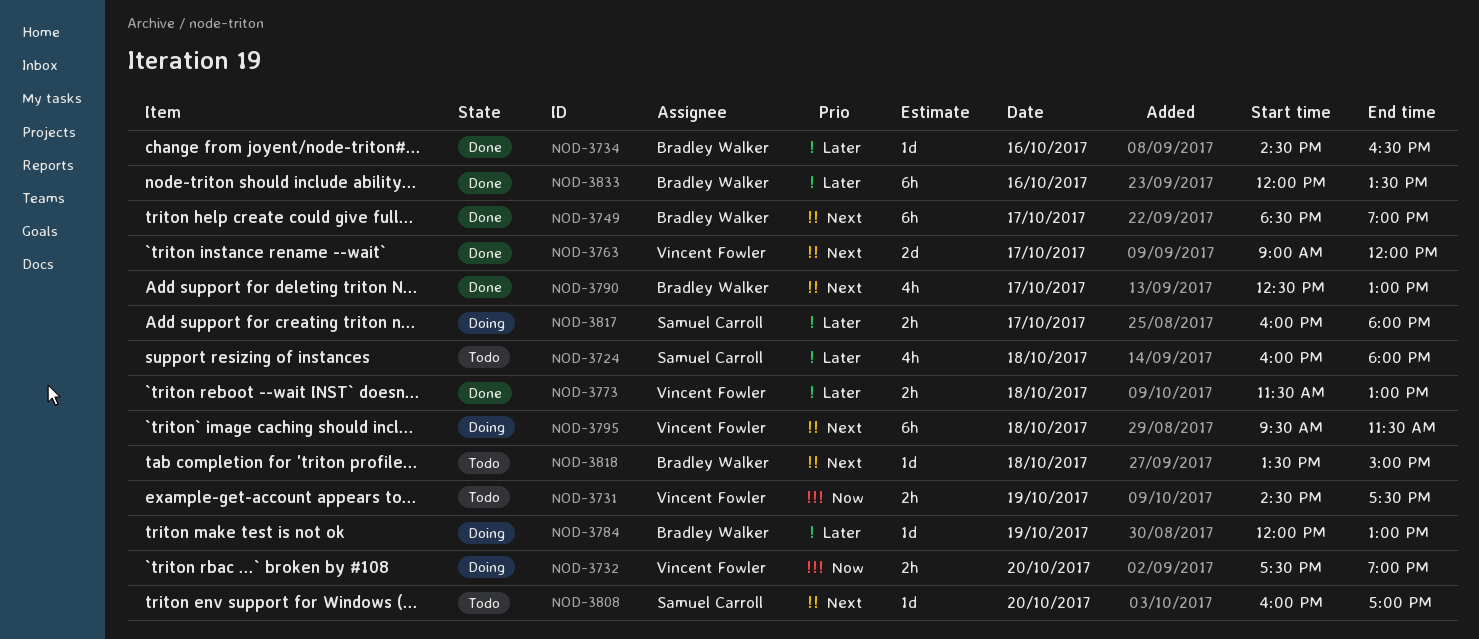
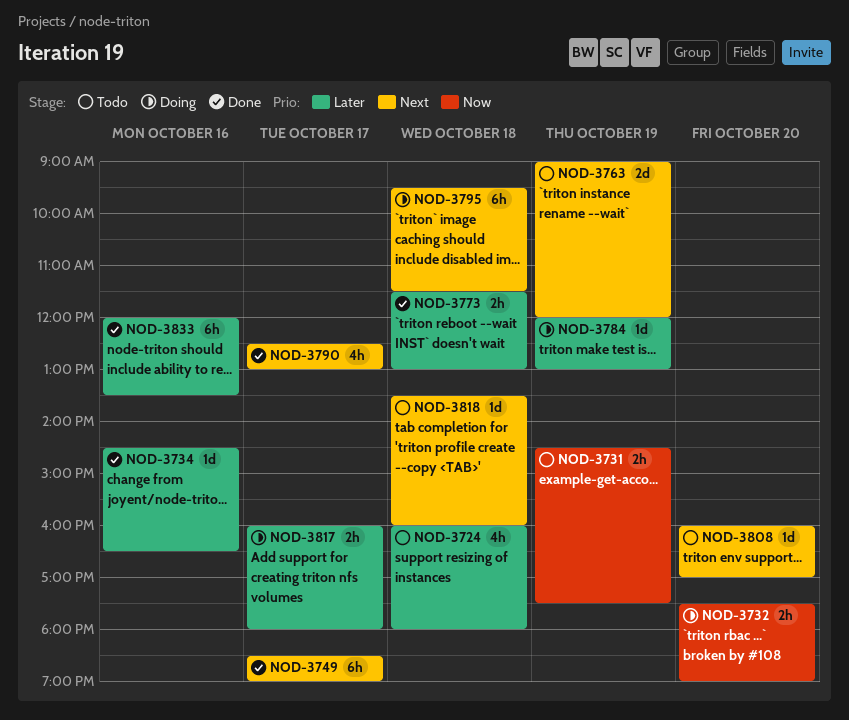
NOD-3763, status: Done -> Todo
NOD-3763, day: Oct 17 -> Oct 19
NOD-3818, ends: 15:00 -> 16:00

